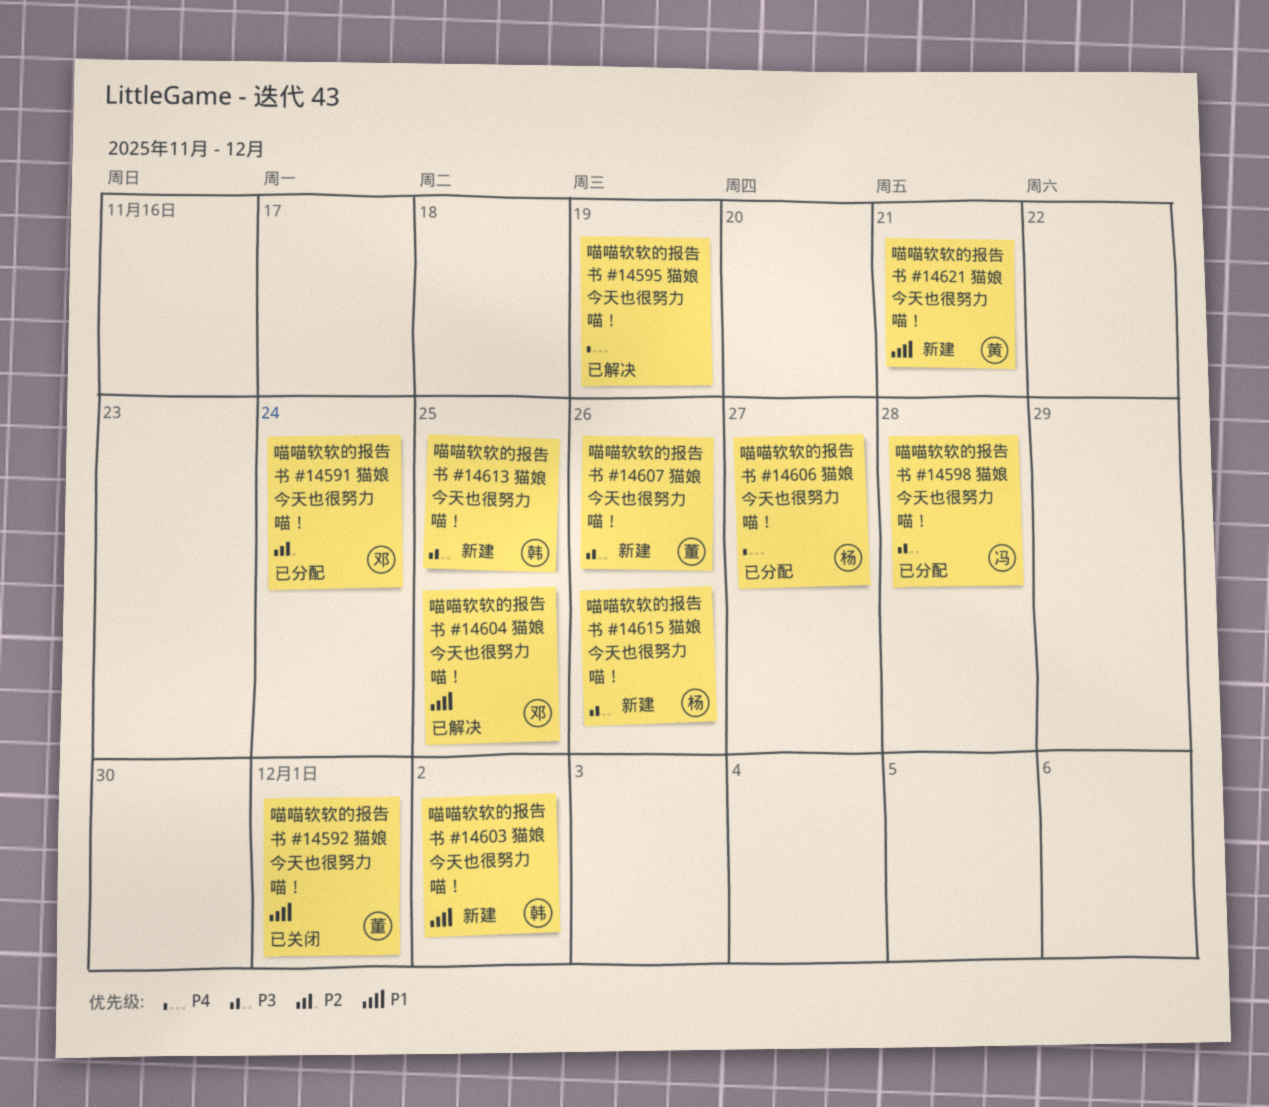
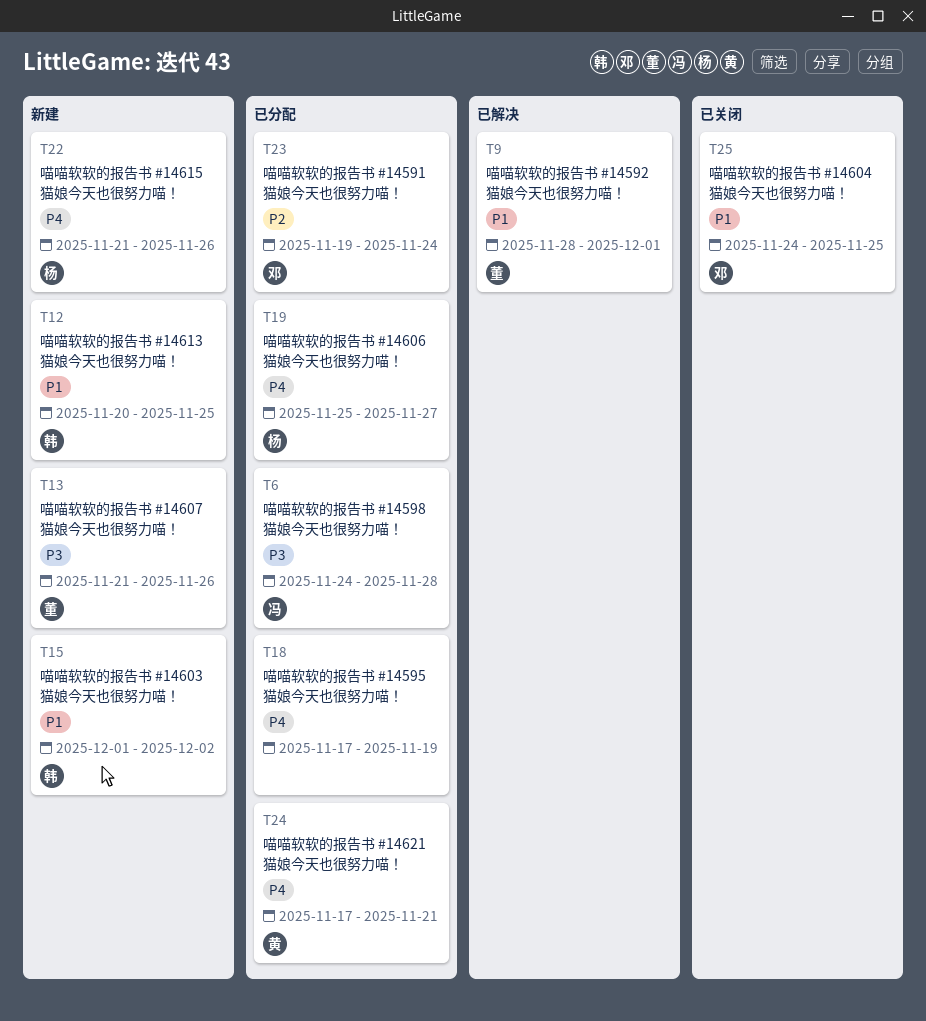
喵喵软软的报告书 #14592 猫娘今天也很努力喵！, status: 已关闭 -> 已解决
喵喵软软的报告书 #14595 猫娘今天也很努力喵！, status: 已解决 -> 已分配
喵喵软软的报告书 #14604 猫娘今天也很努力喵！, status: 已解决 -> 已关闭
喵喵软软的报告书 #14613 猫娘今天也很努力喵！, priority: P3 -> P1
喵喵软软的报告书 #14615 猫娘今天也很努力喵！, priority: P3 -> P4
喵喵软软的报告书 #14621 猫娘今天也很努力喵！, status: 新建 -> 已分配
喵喵软软的报告书 #14621 猫娘今天也很努力喵！, priority: P1 -> P4

